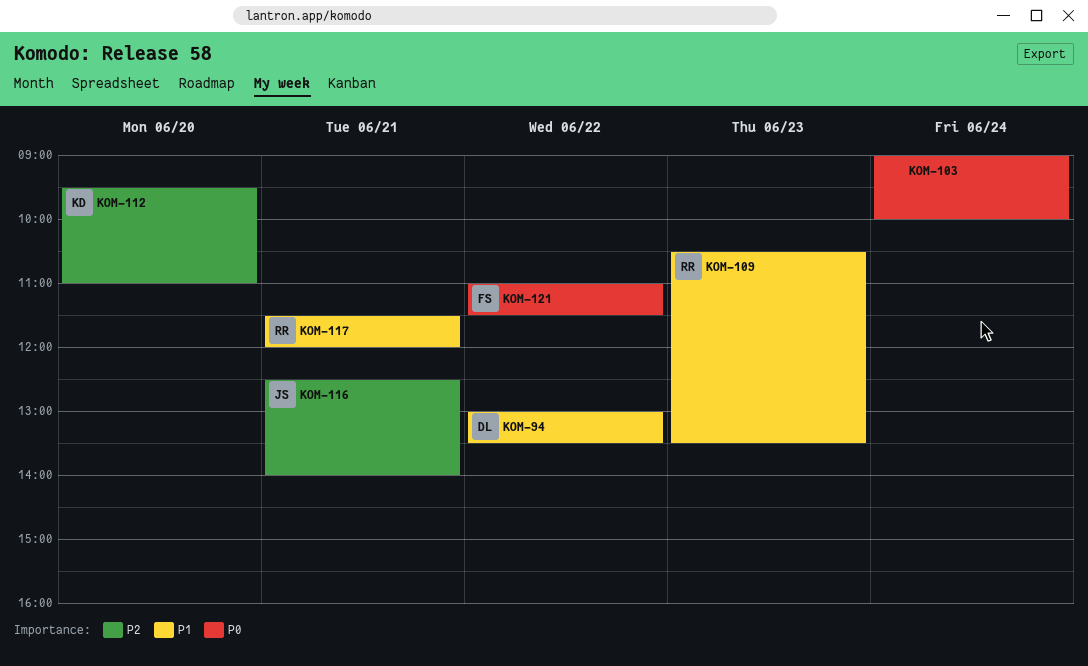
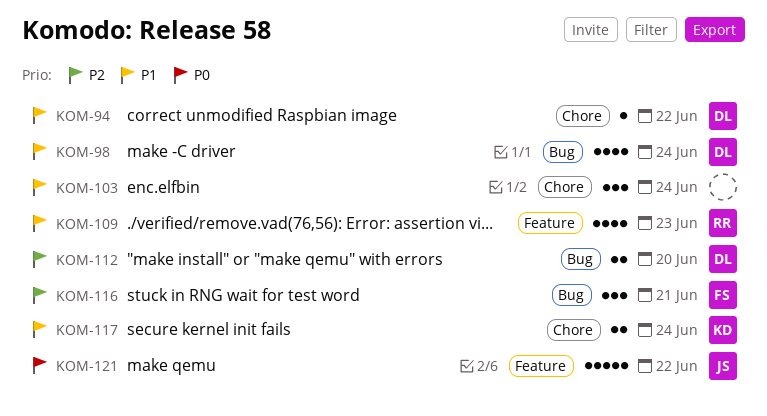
KOM-98: none -> present
KOM-103, priority: P0 -> P1
KOM-112, owner: KD -> DL
KOM-116, owner: JS -> FS
KOM-117, owner: RR -> KD
KOM-117, day: Jun 21 -> Jun 24
KOM-121, owner: FS -> JS

